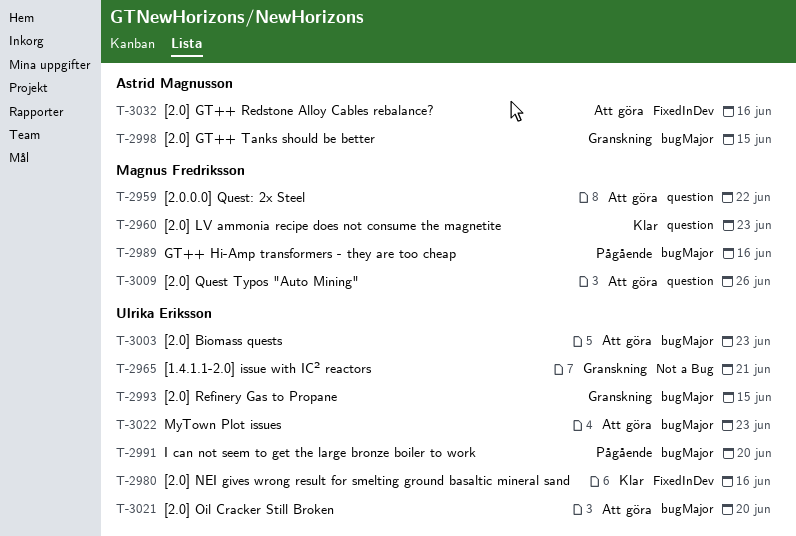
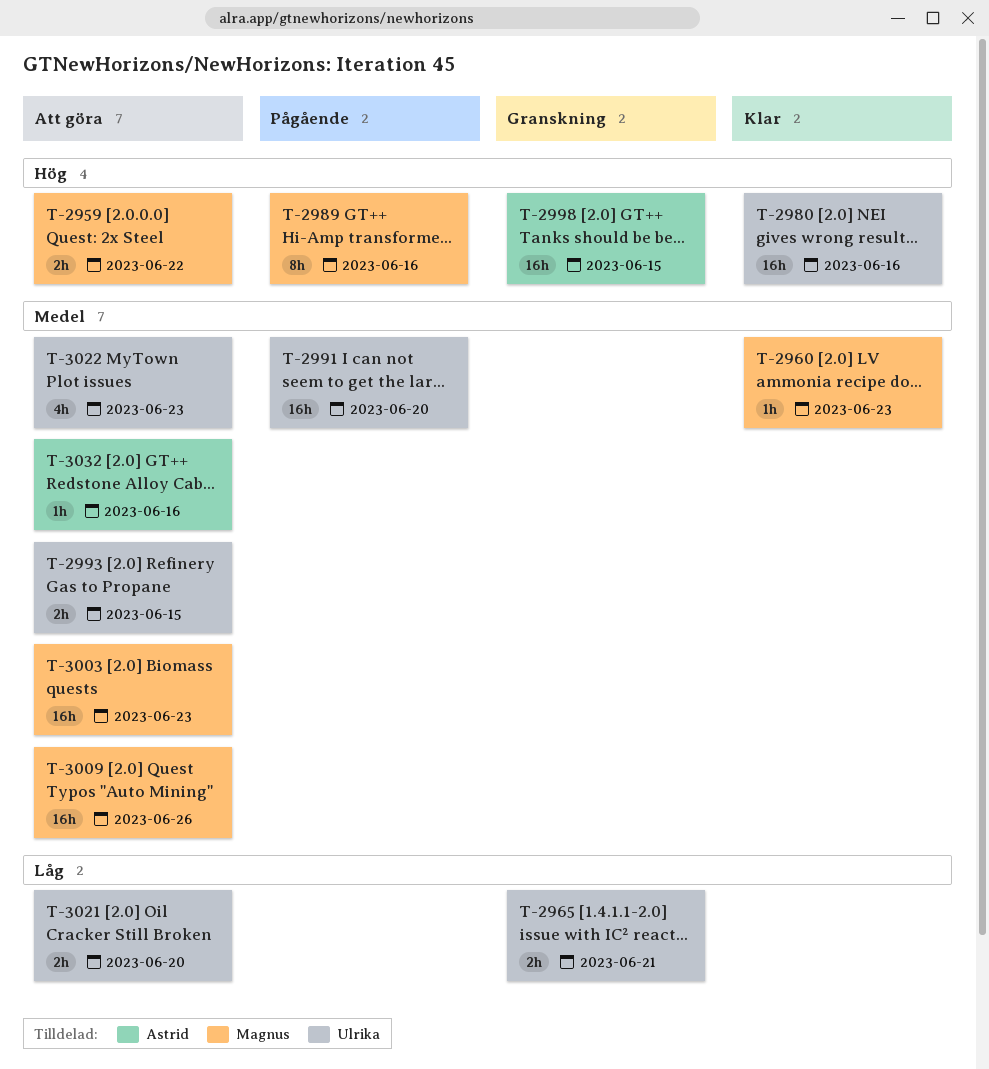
T-2993, status: Granskning -> Att göra
T-3003, owner: Ulrika Eriksson -> Magnus Fredriksson

